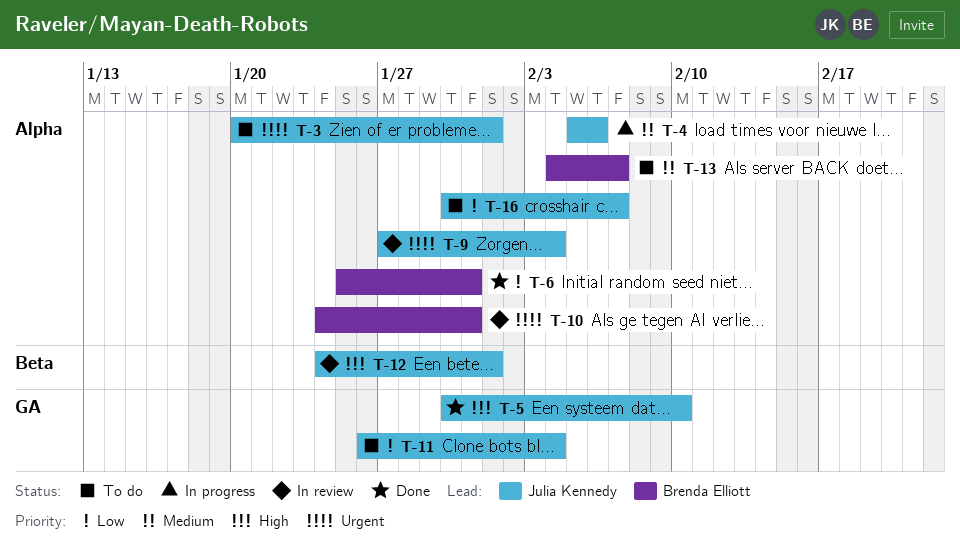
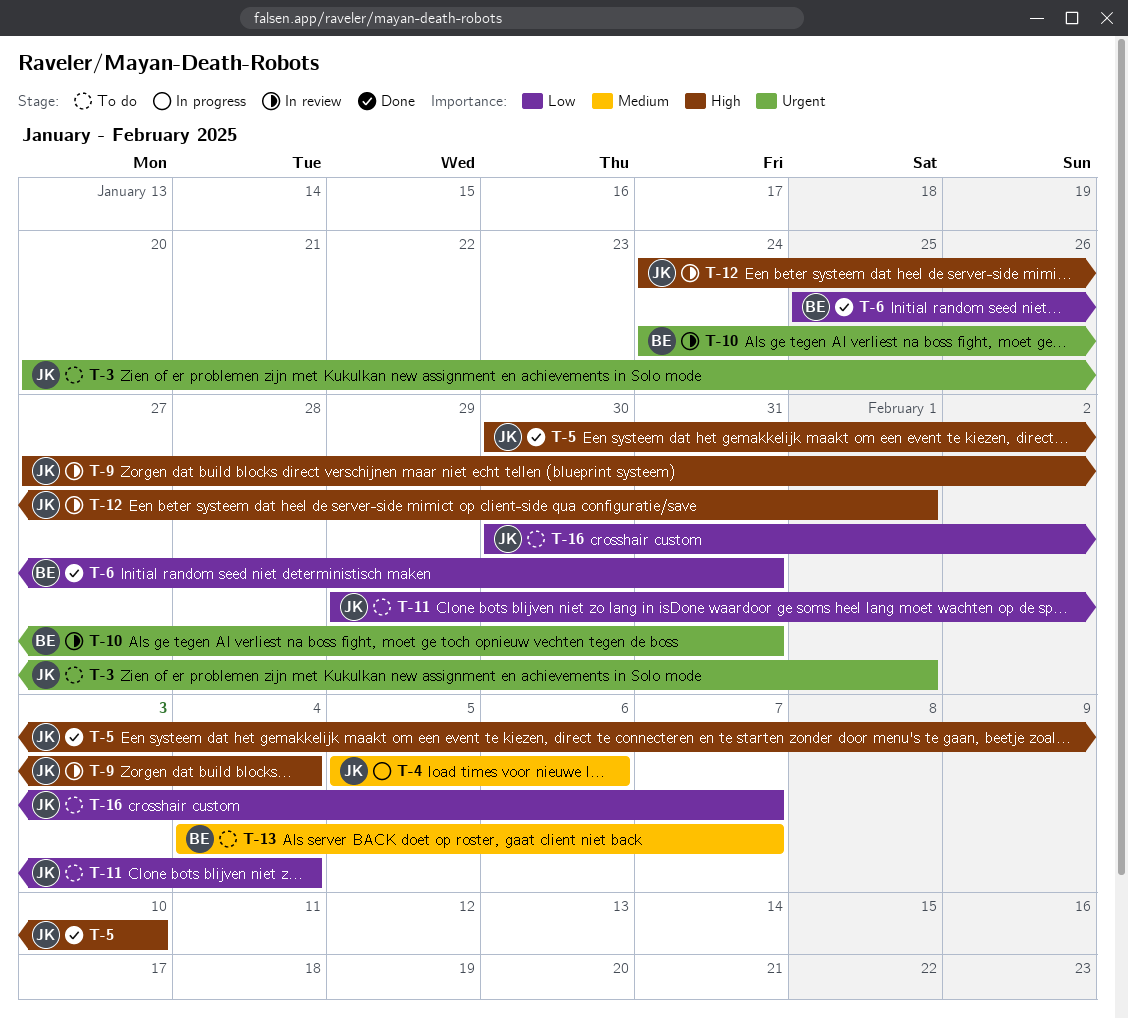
T-9, priority: Urgent -> High
T-11, start: Jan 26 -> Jan 29

